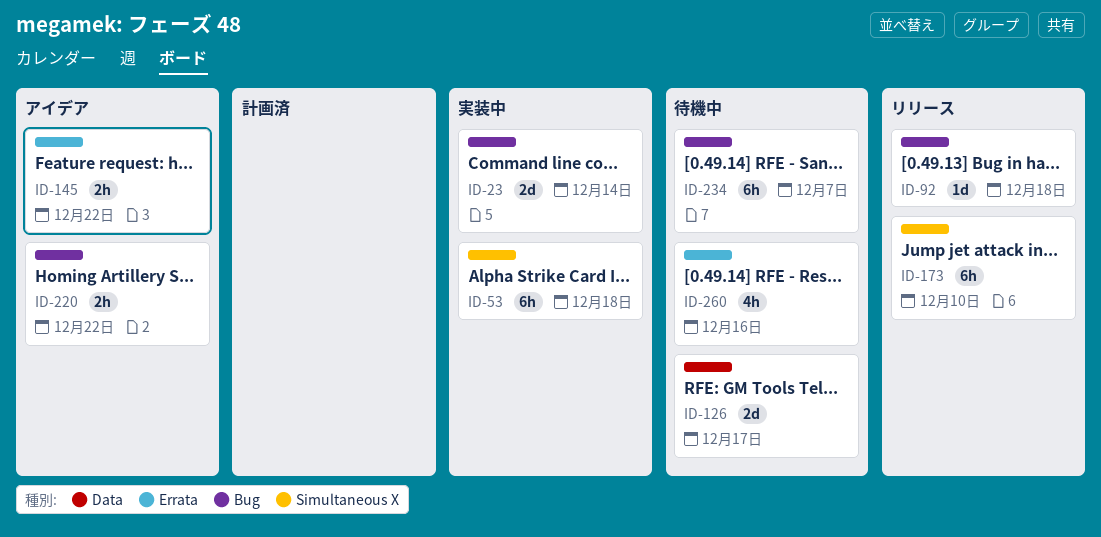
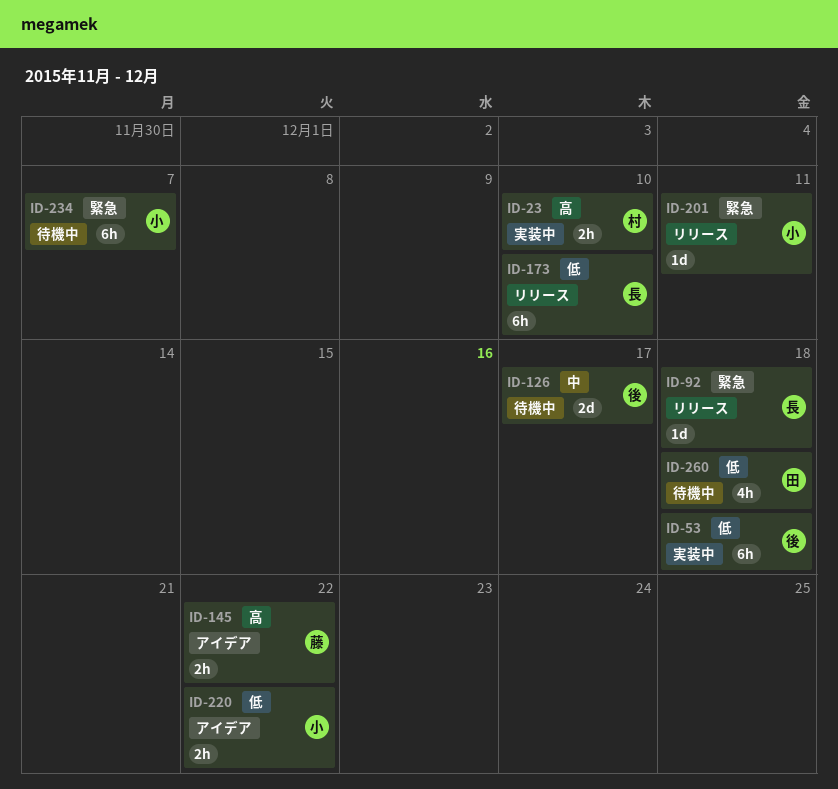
ID-23, estimate: 2d -> 2h
ID-23, due: Dec 14 -> Dec 10
ID-201: none -> present
ID-260, due: Dec 16 -> Dec 18

